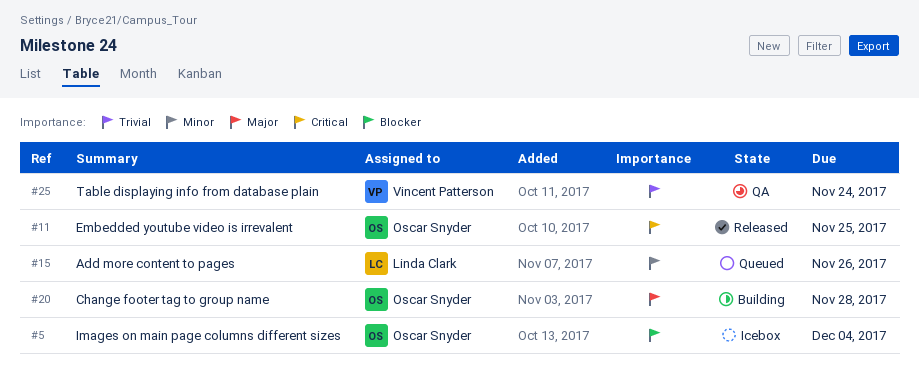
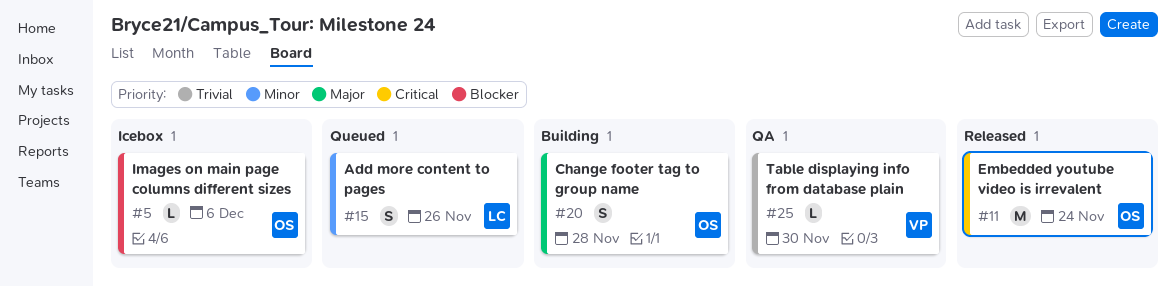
#5, due: Dec 4 -> Dec 6
#11, due: Nov 25 -> Nov 24
#25, due: Nov 24 -> Nov 30

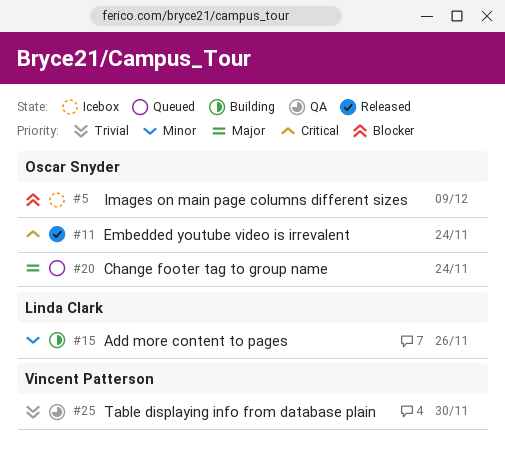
#5, due: Dec 6 -> Dec 9
#15, status: Queued -> Building
#20, status: Building -> Queued
#20, due: Nov 28 -> Nov 24

